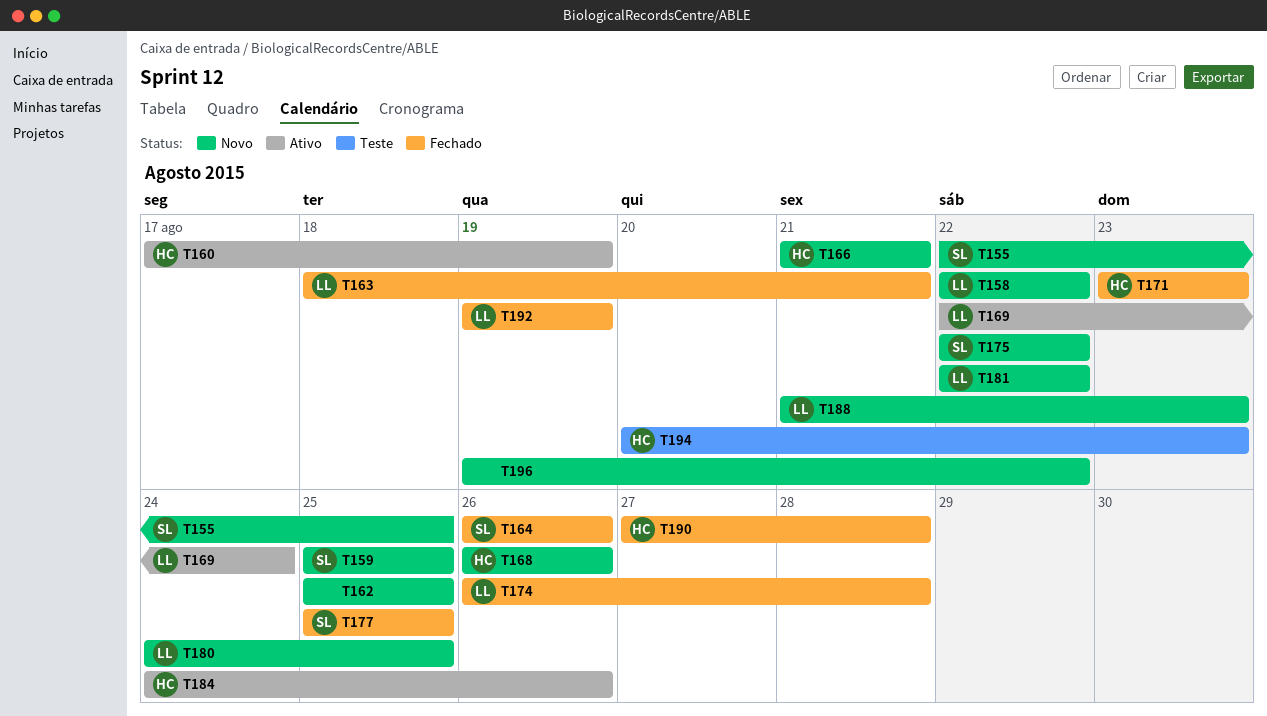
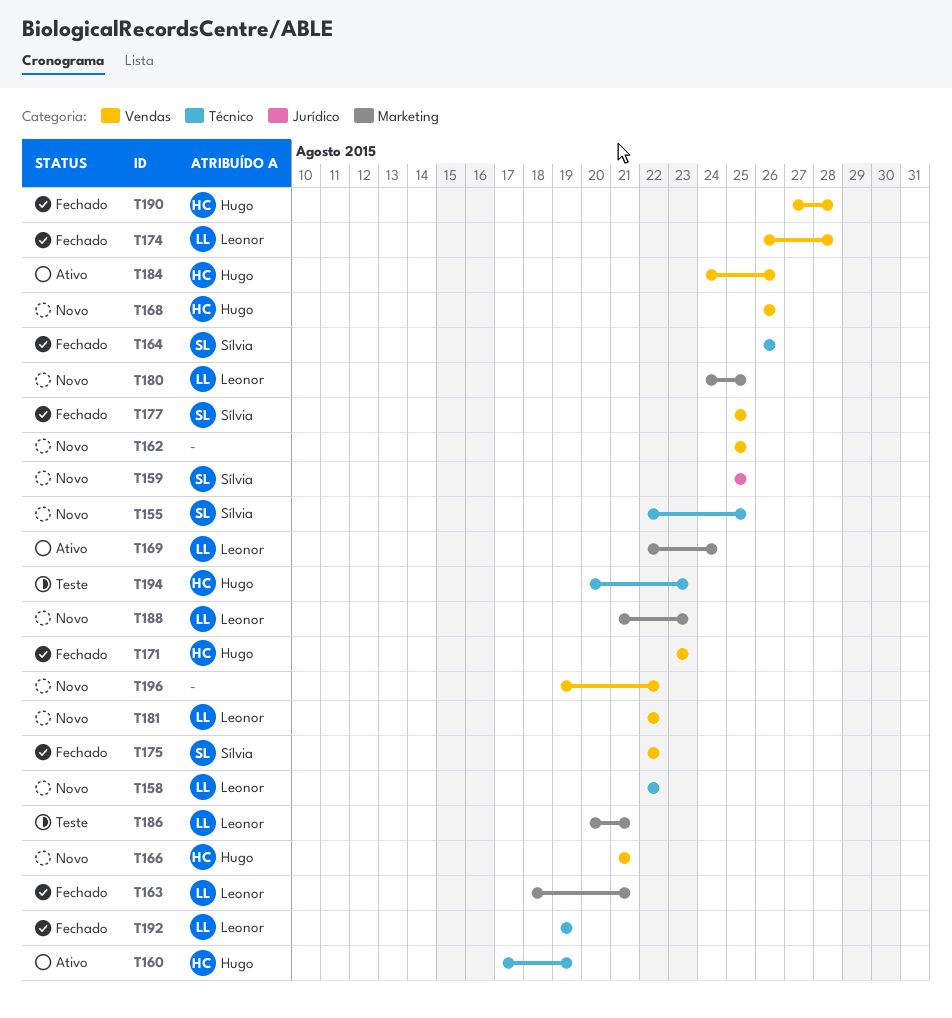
T175, status: Novo -> Fechado
T186: none -> present

